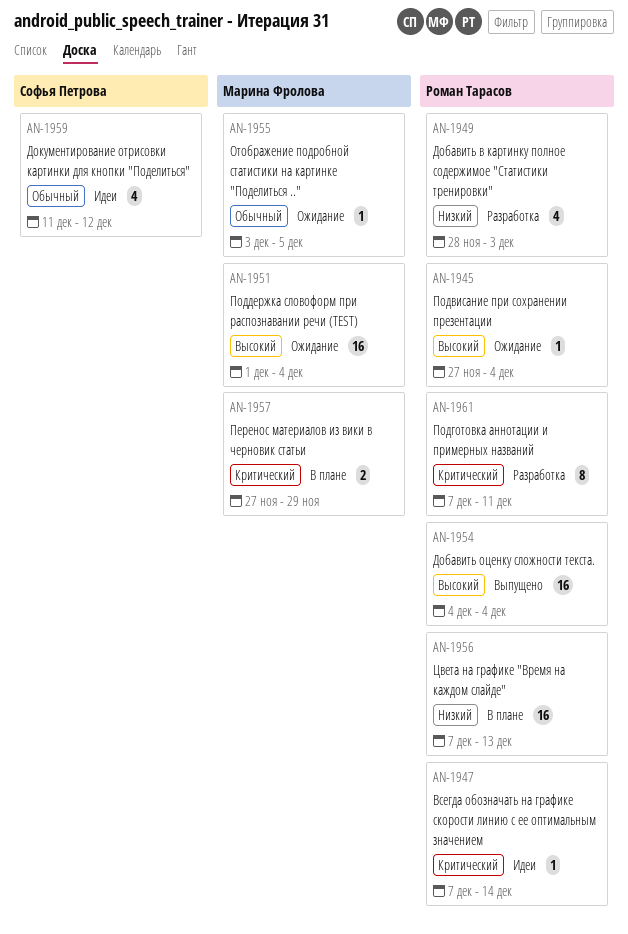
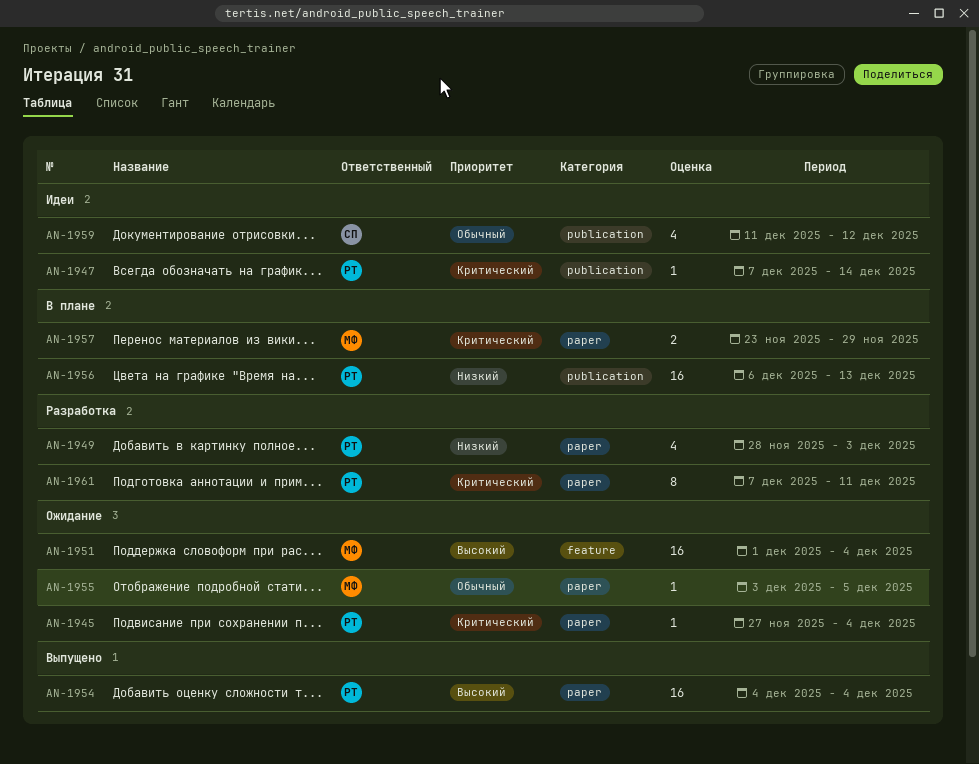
AN-1945, priority: Высокий -> Критический
AN-1956, start: Dec 7 -> Dec 6
AN-1957, start: Nov 27 -> Nov 23

